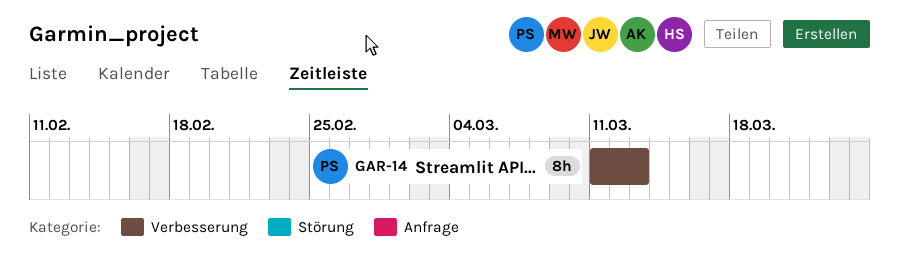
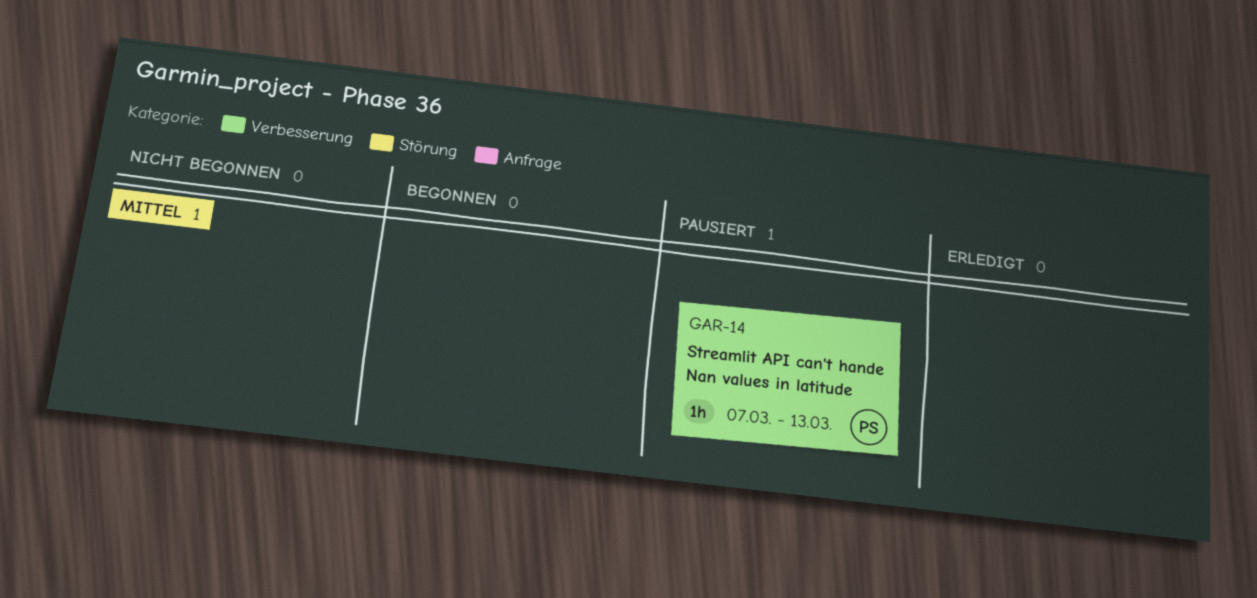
GAR-14, estimate: 8h -> 1h
GAR-14, start: Mar 11 -> Mar 7

